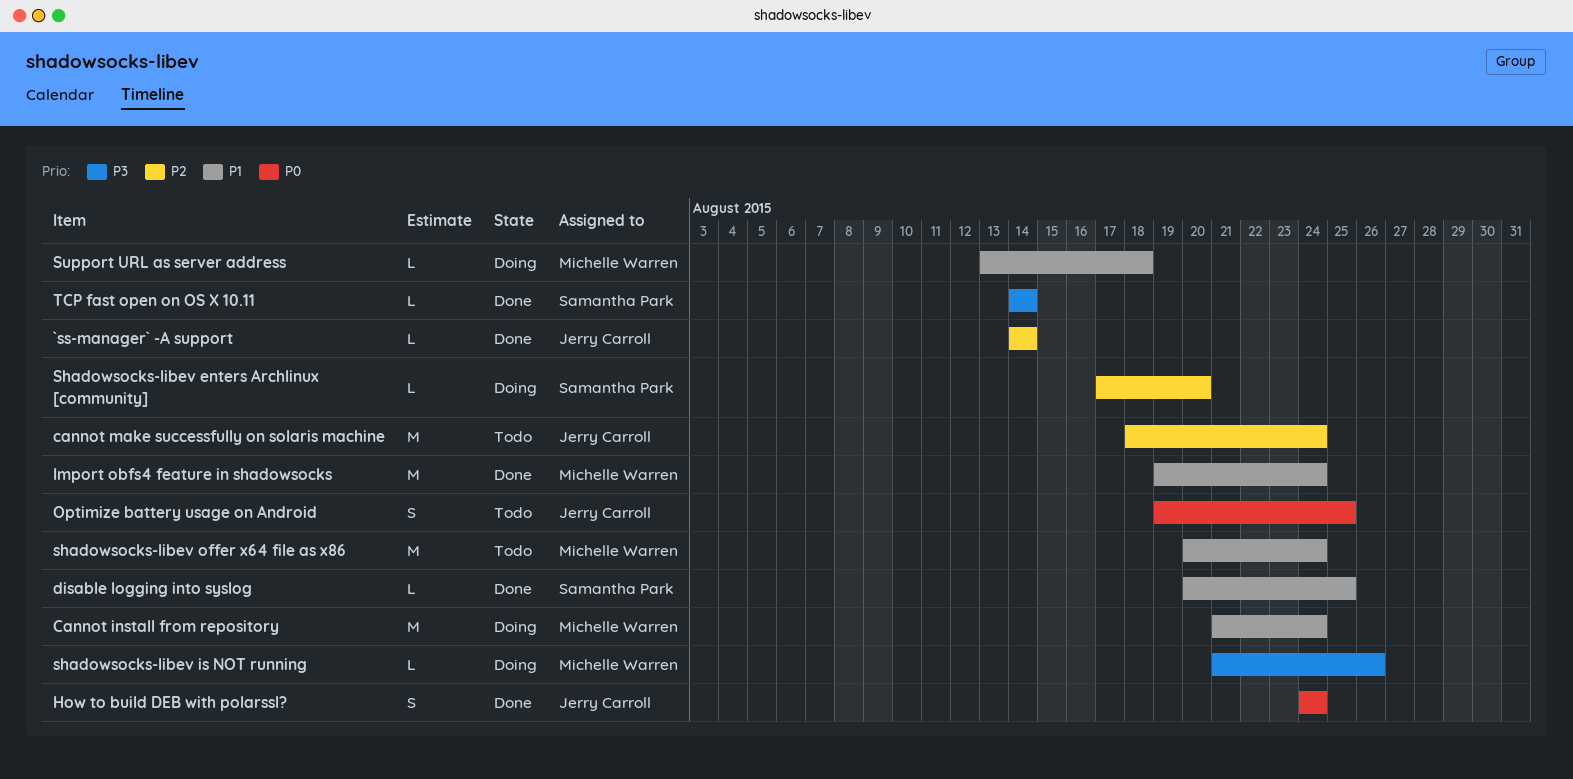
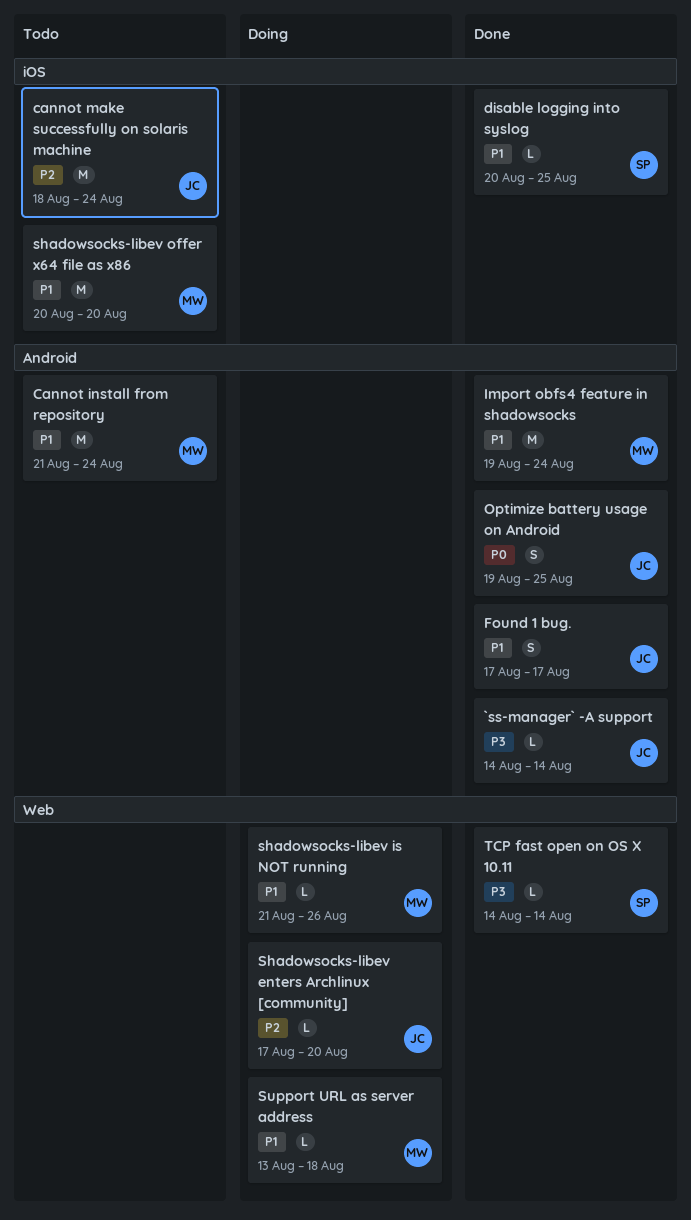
`ss-manager` -A support, priority: P2 -> P3
Cannot install from repository, status: Doing -> Todo
Found 1 bug.: none -> present
How to build DEB with polarssl?: present -> none
Optimize battery usage on Android, status: Todo -> Done
Shadowsocks-libev enters Archlinux [community], owner: Samantha Park -> Jerry Carroll
shadowsocks-libev is NOT running, priority: P3 -> P1
shadowsocks-libev offer x64 file as x86, due: Aug 24 -> Aug 20

